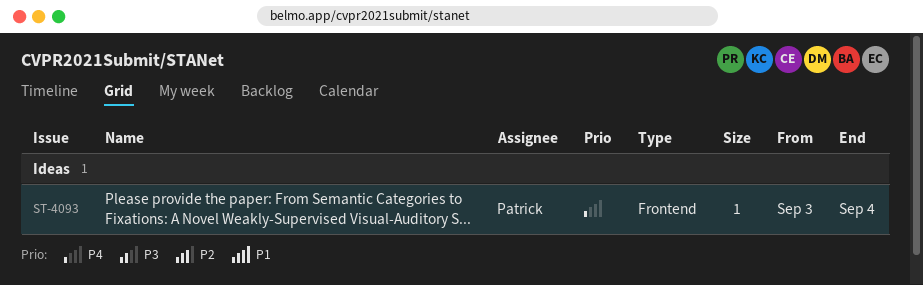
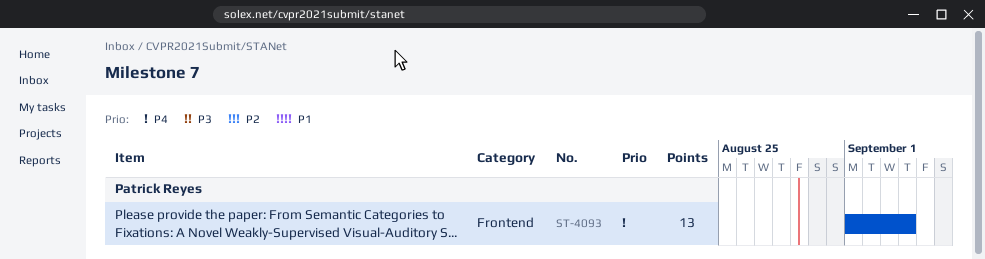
ST-4093, estimate: 1 -> 13
ST-4093, start: Sep 3 -> Sep 1

